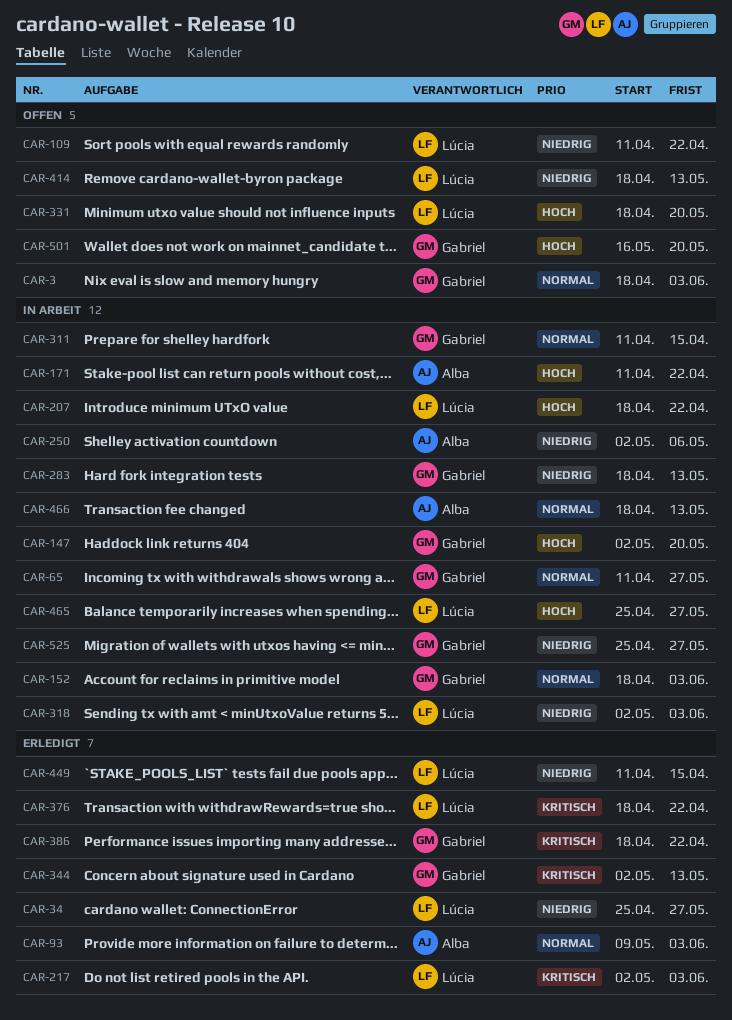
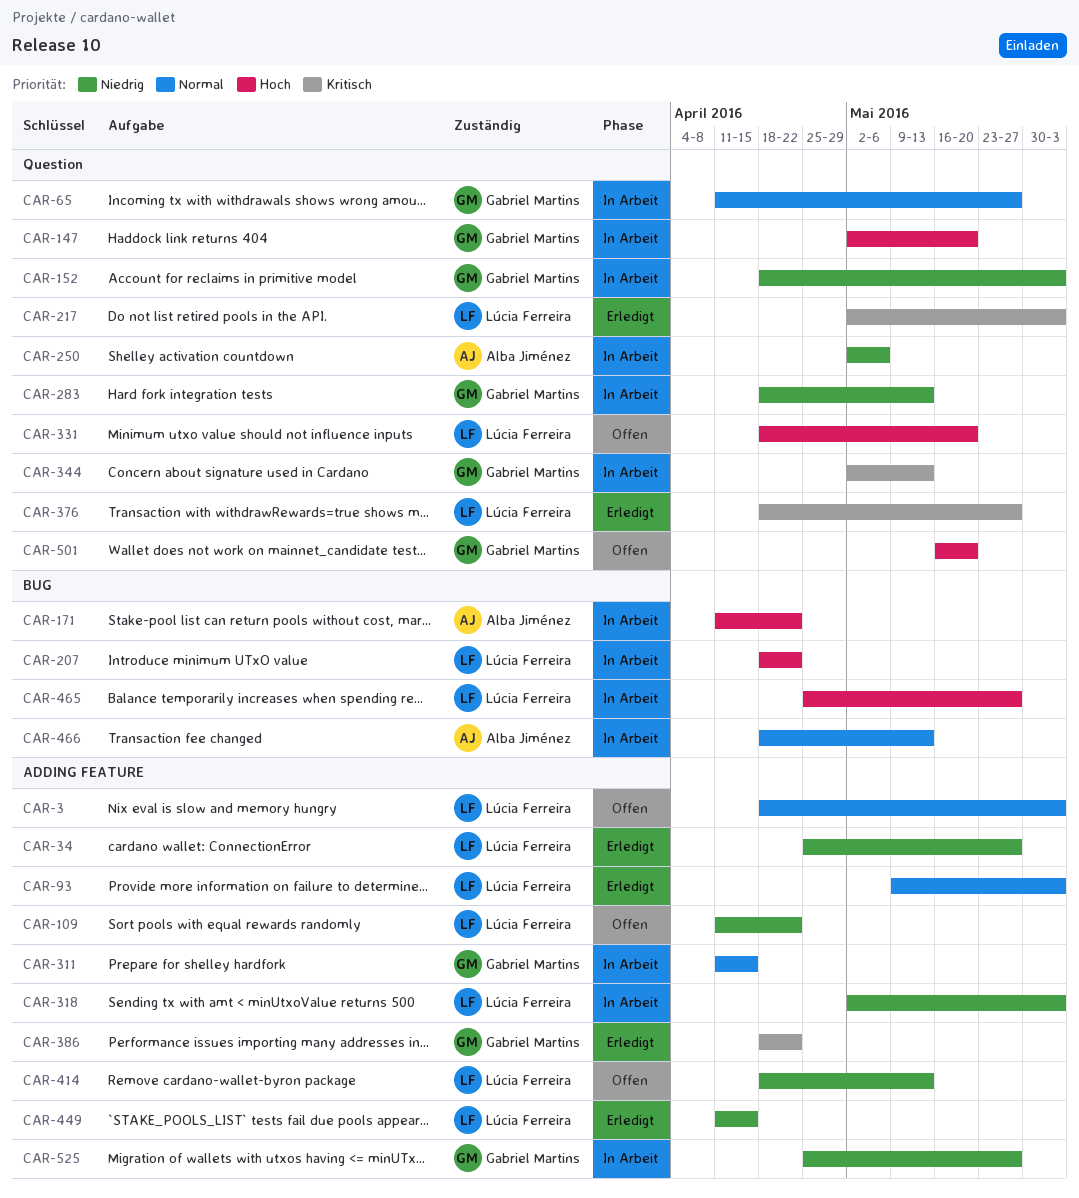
CAR-3, owner: Gabriel Martins -> Lúcia Ferreira
CAR-93, owner: Alba Jiménez -> Lúcia Ferreira
CAR-152, priority: Normal -> Niedrig
CAR-344, status: Erledigt -> In Arbeit
CAR-376, due: Apr 22 -> May 27

